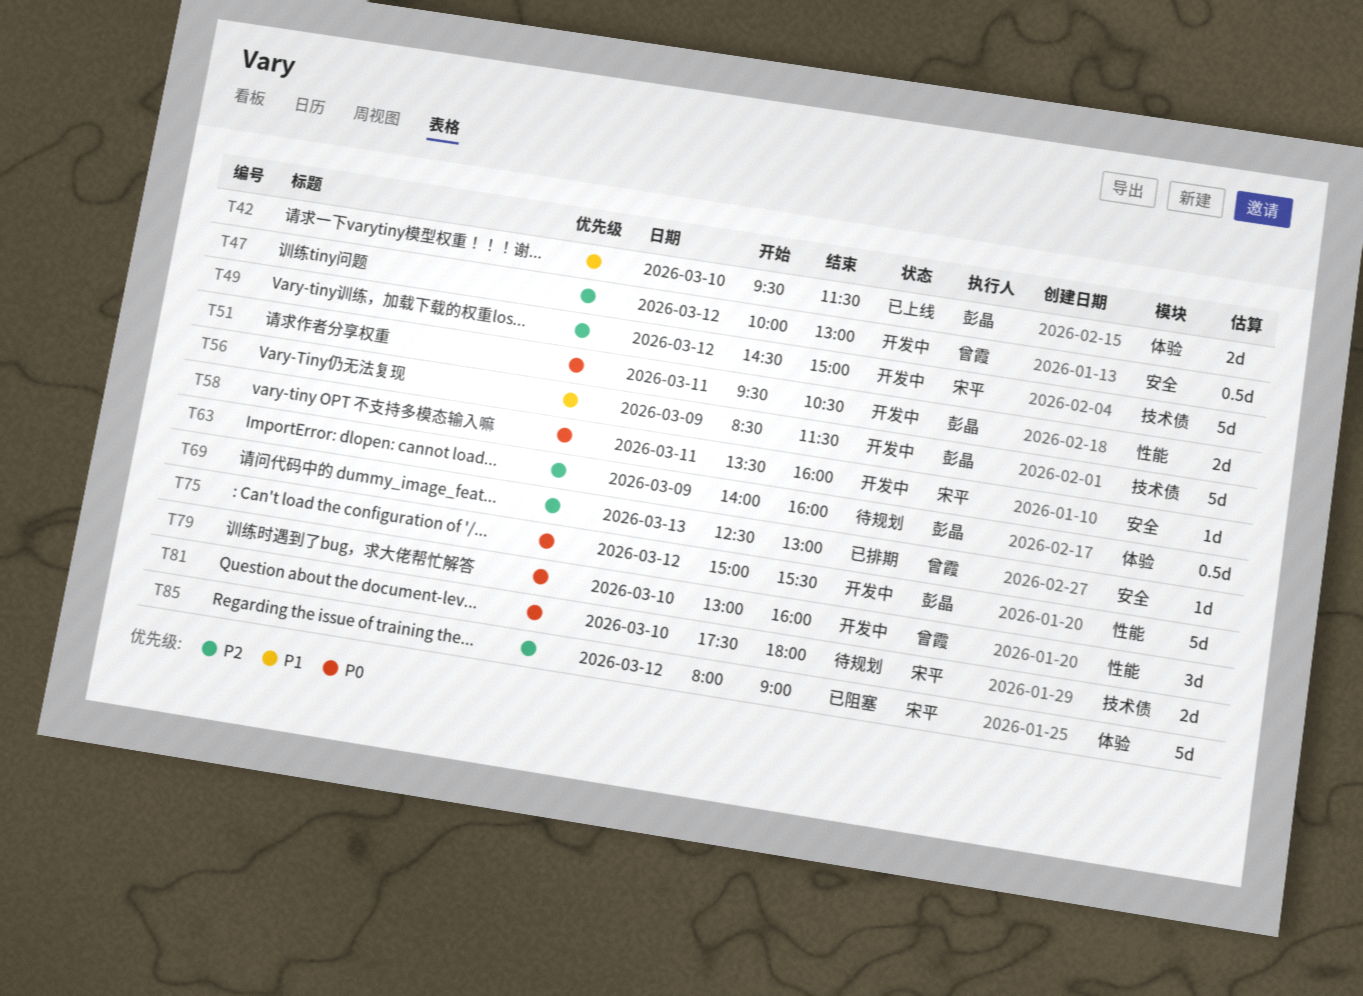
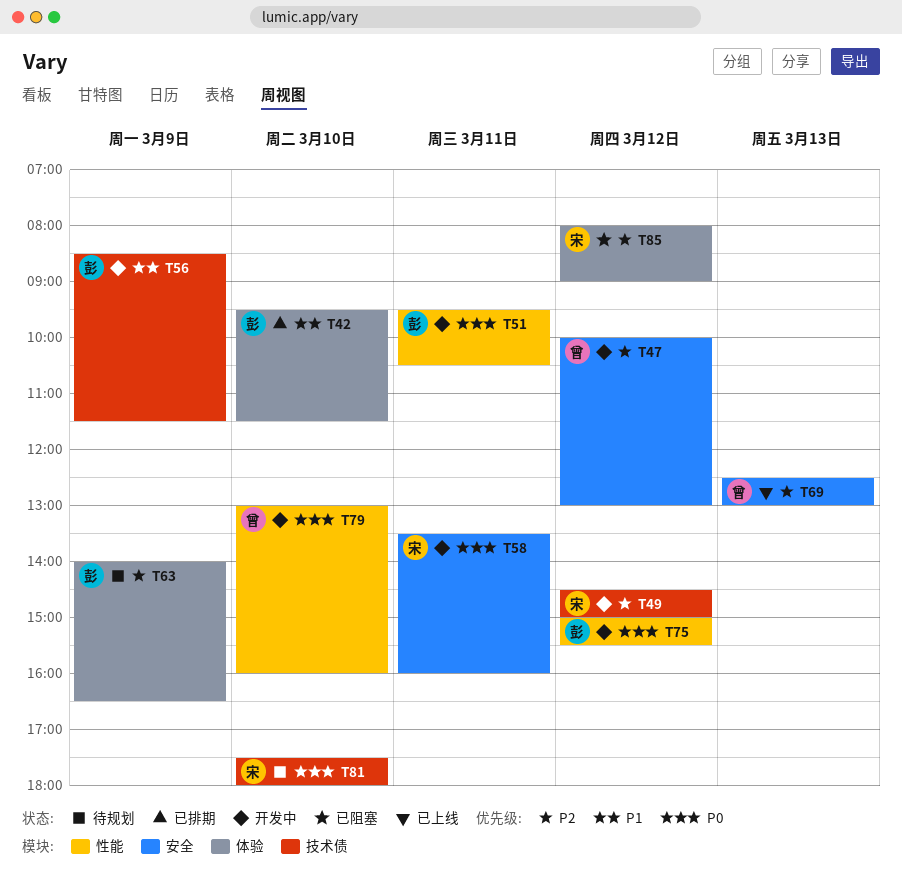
T42, status: 已上线 -> 已排期
T63, ends: 16:00 -> 16:30
T69, status: 已排期 -> 已上线

